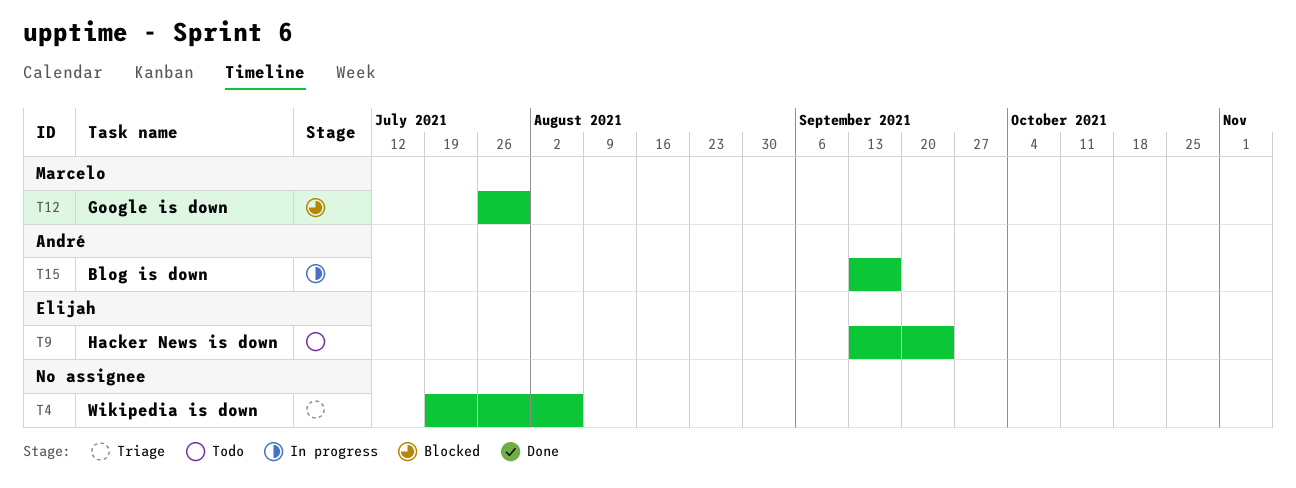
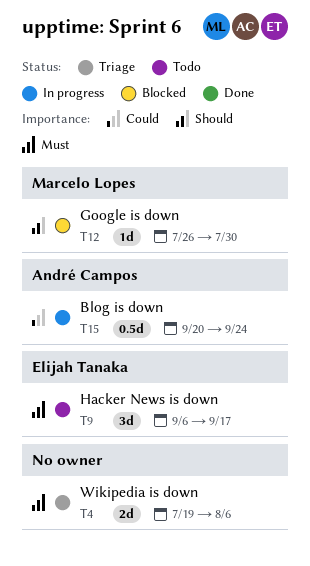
T9, start: Sep 13 -> Sep 6
T9, due: Sep 24 -> Sep 17
T15, start: Sep 13 -> Sep 20
T15, due: Sep 17 -> Sep 24

